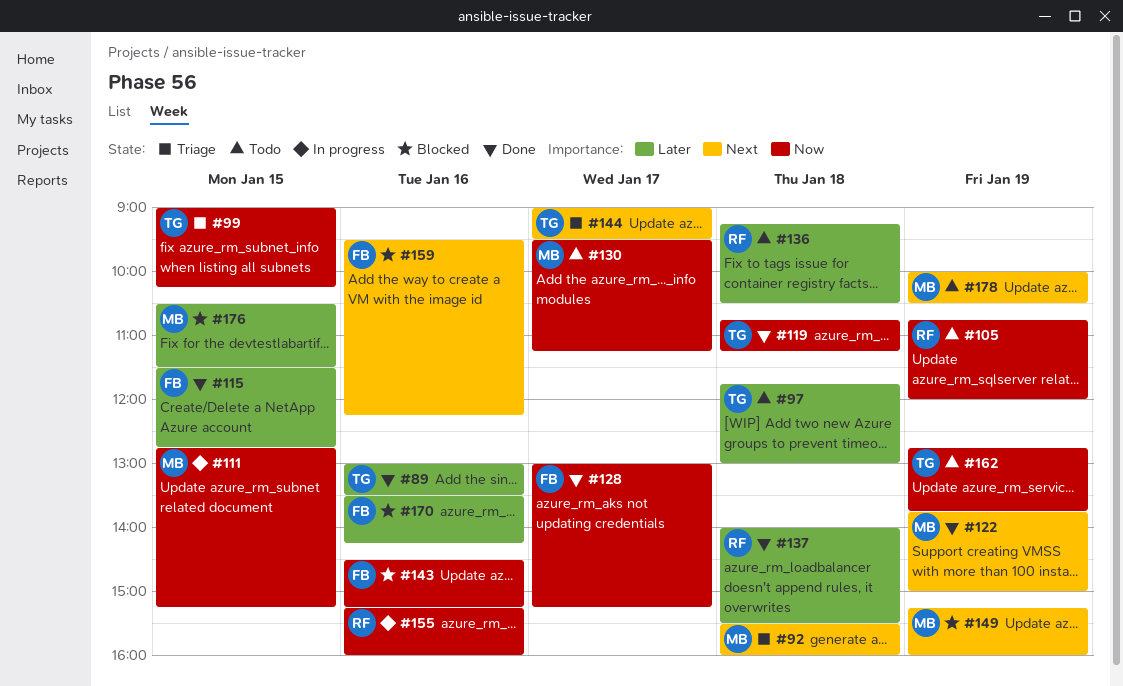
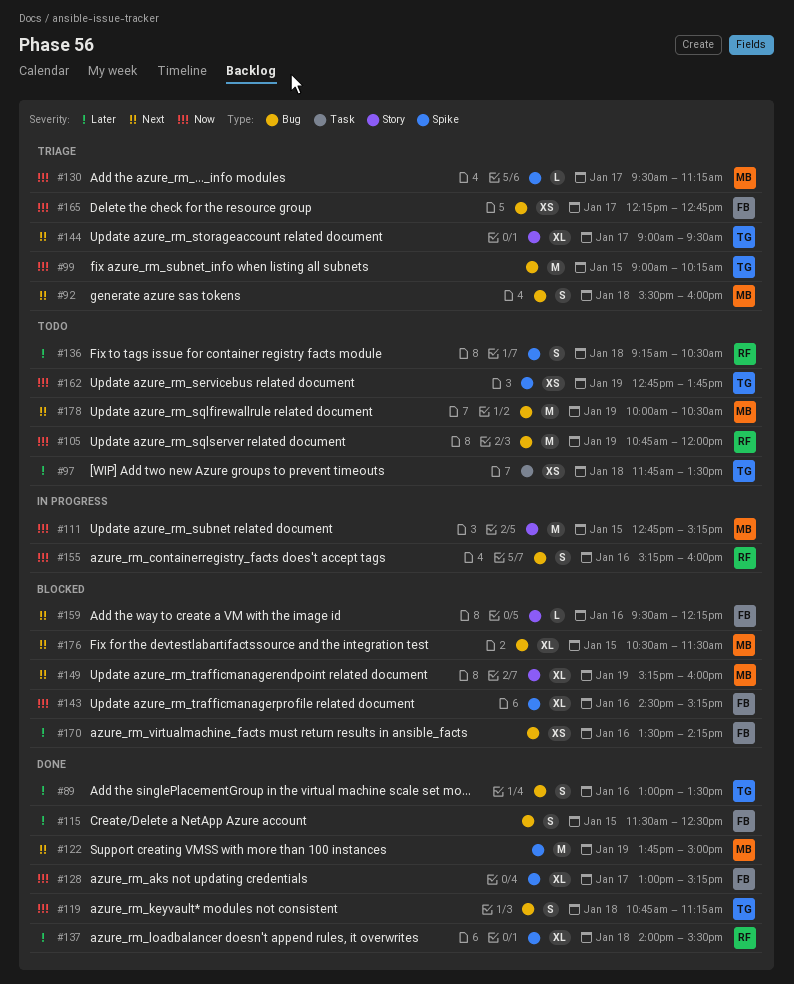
#97, ends: 13:00 -> 13:30
#115, ends: 12:45 -> 12:30
#130, status: Todo -> Triage
#165: none -> present
#176, priority: Later -> Next

